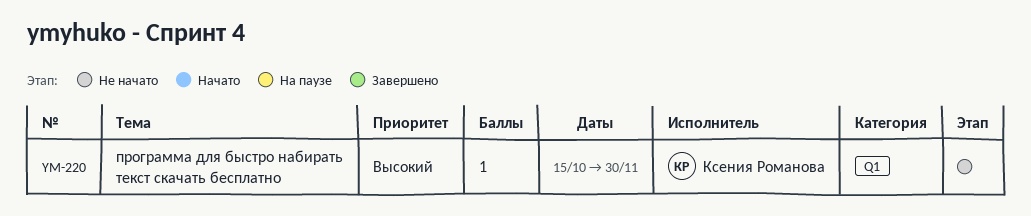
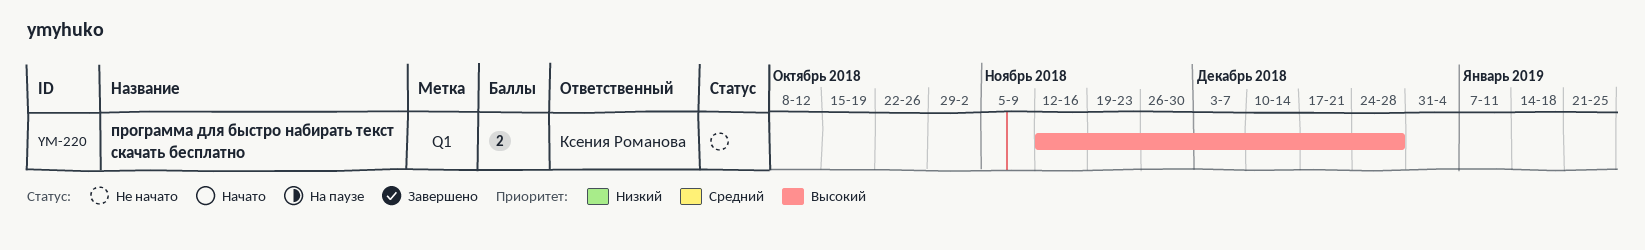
YM-220, estimate: 1 -> 2
YM-220, start: Oct 15 -> Nov 12
YM-220, due: Nov 30 -> Dec 28

